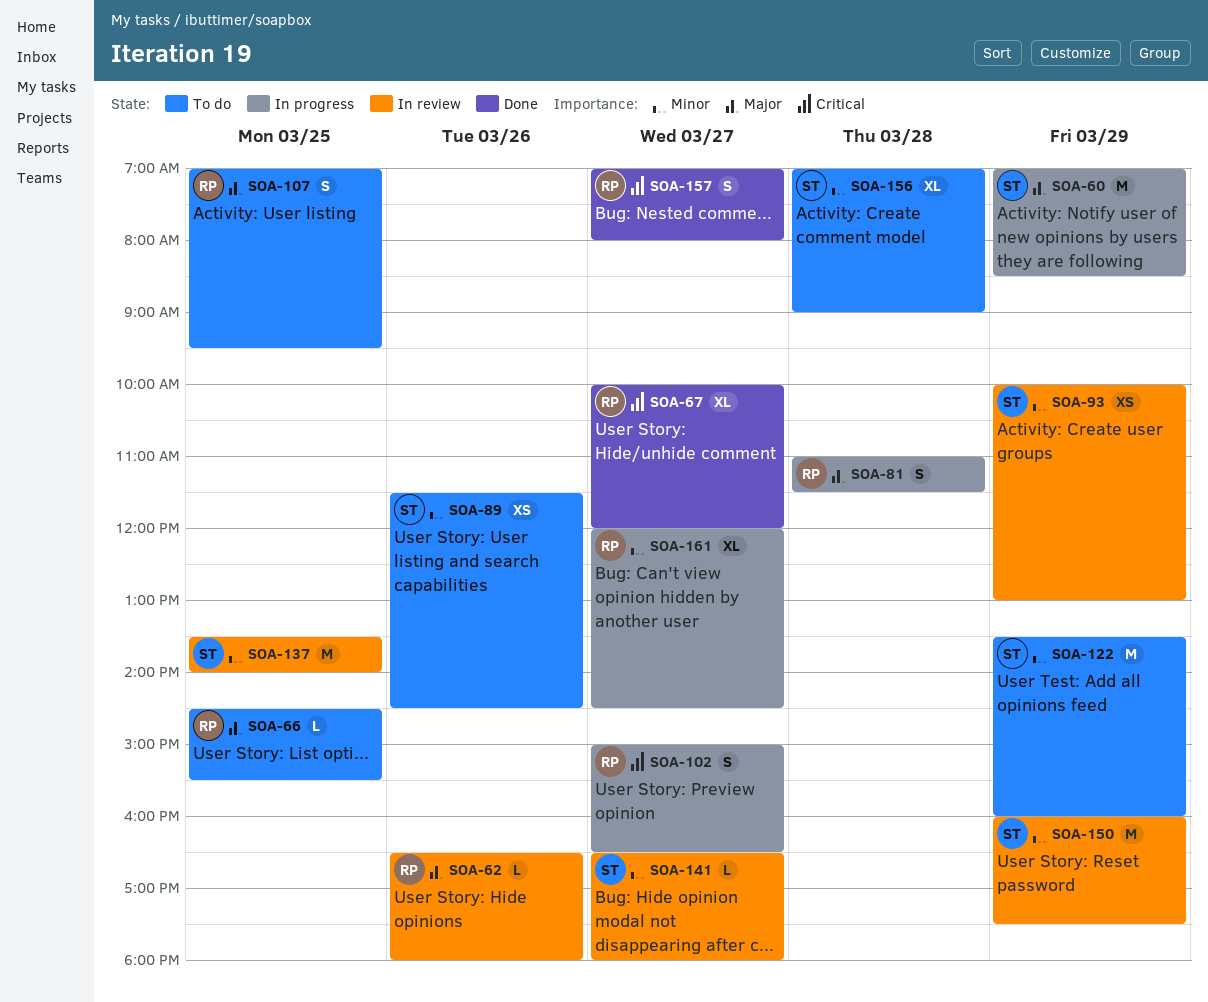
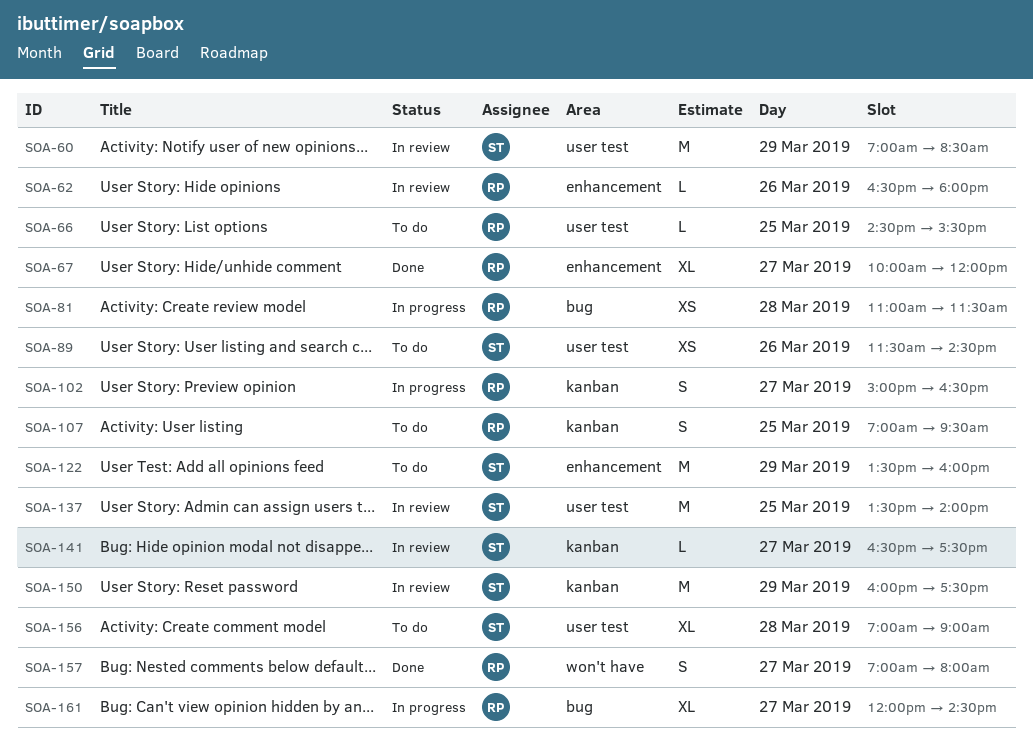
SOA-60, status: In progress -> In review
SOA-81, estimate: S -> XS
SOA-93: present -> none
SOA-141, ends: 18:00 -> 17:30

